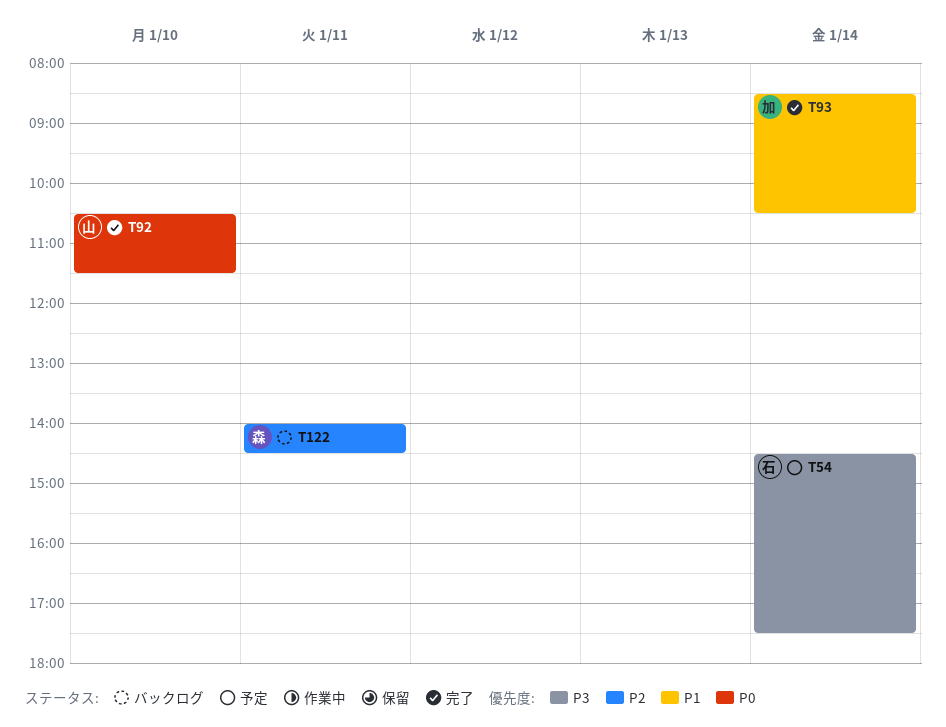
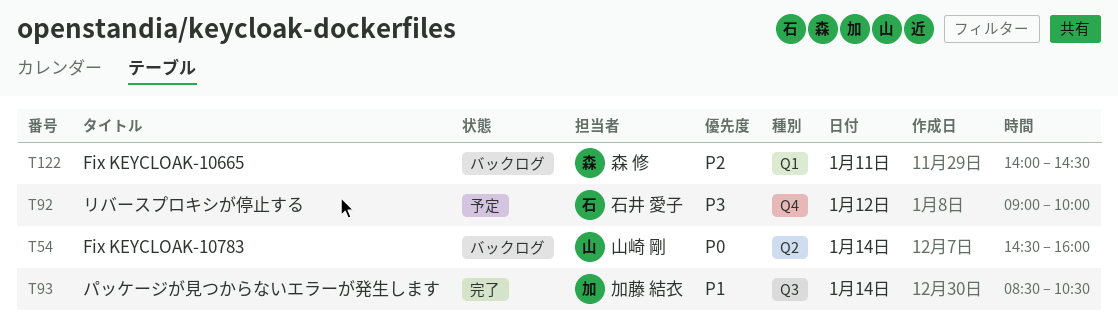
T54, status: 予定 -> バックログ
T54, owner: 石井 愛子 -> 山崎 剛
T54, priority: P3 -> P0
T54, ends: 17:30 -> 16:00
T92, status: 完了 -> 予定
T92, owner: 山崎 剛 -> 石井 愛子
T92, priority: P0 -> P3
T92, day: Jan 10 -> Jan 12
T92, begins: 10:30 -> 09:00
T92, ends: 11:30 -> 10:00

